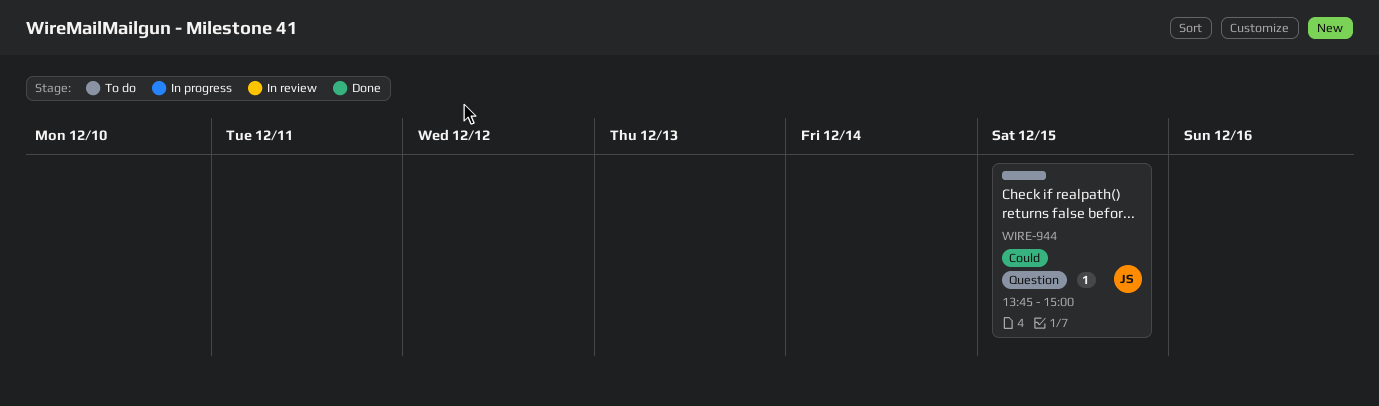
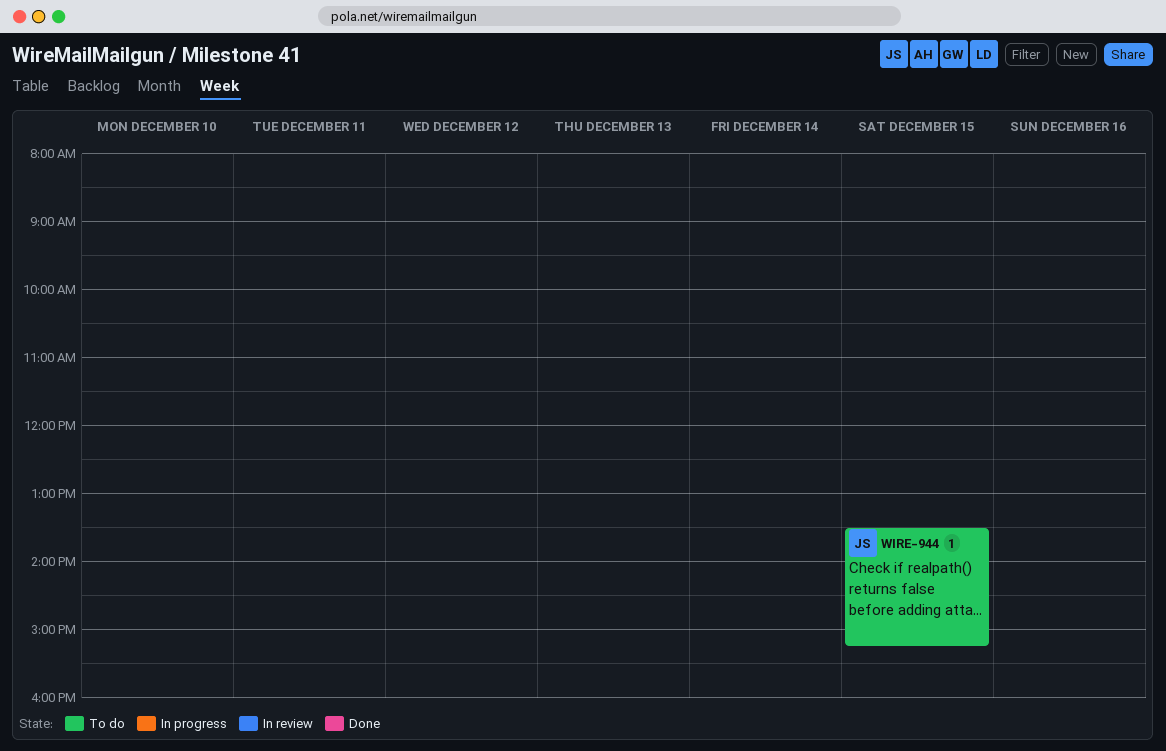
WIRE-944, begins: 13:45 -> 13:30
WIRE-944, ends: 15:00 -> 15:15

